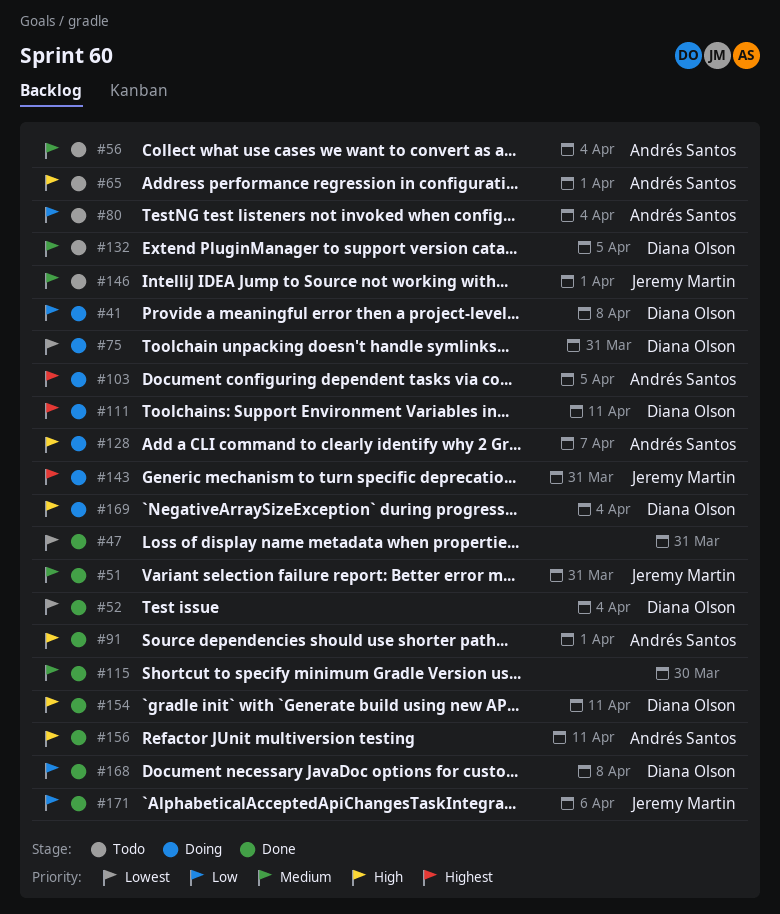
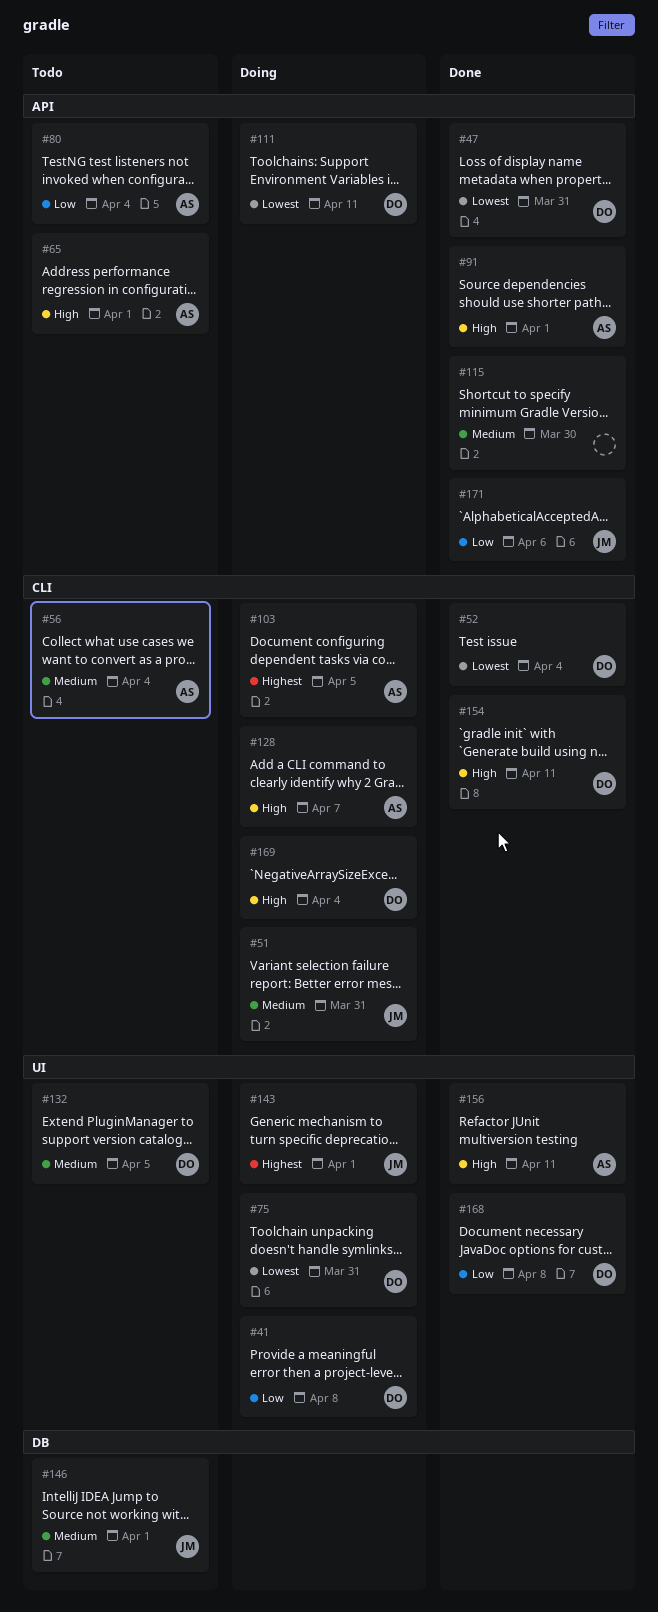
#47, owner: none -> Diana Olson
#51, status: Done -> Doing
#111, priority: Highest -> Lowest
#143, due: Mar 31 -> Apr 1

